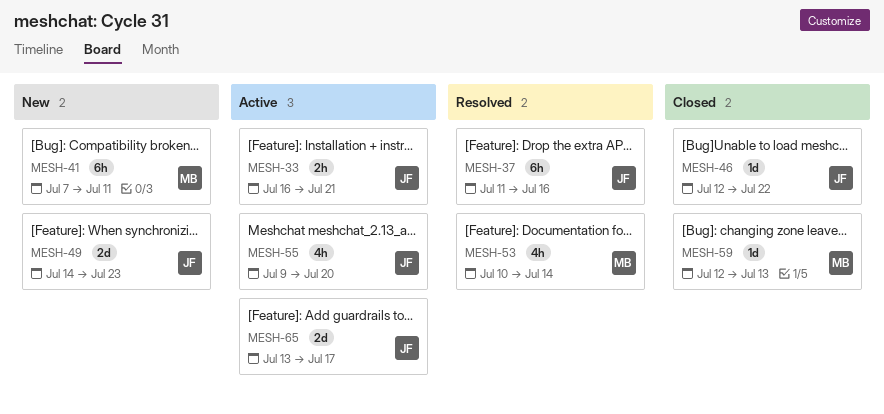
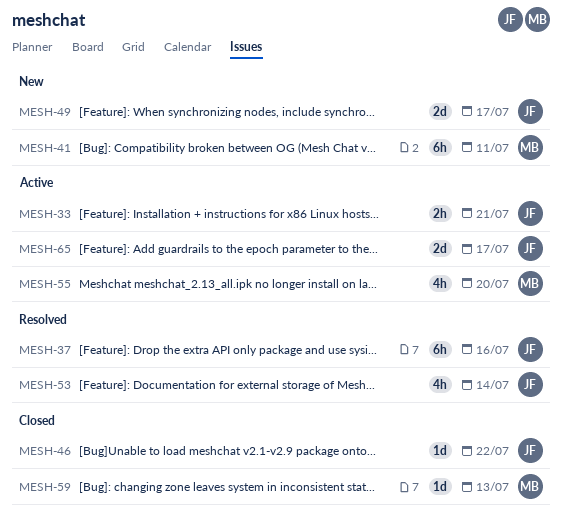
MESH-49, due: Jul 23 -> Jul 17
MESH-53, owner: MB -> JF
MESH-55, owner: JF -> MB

